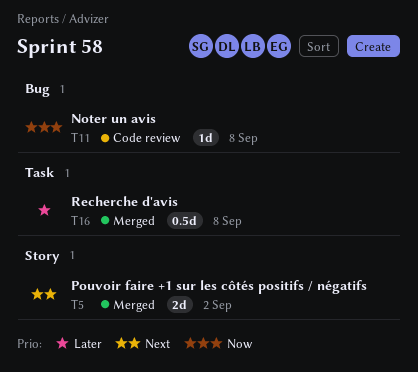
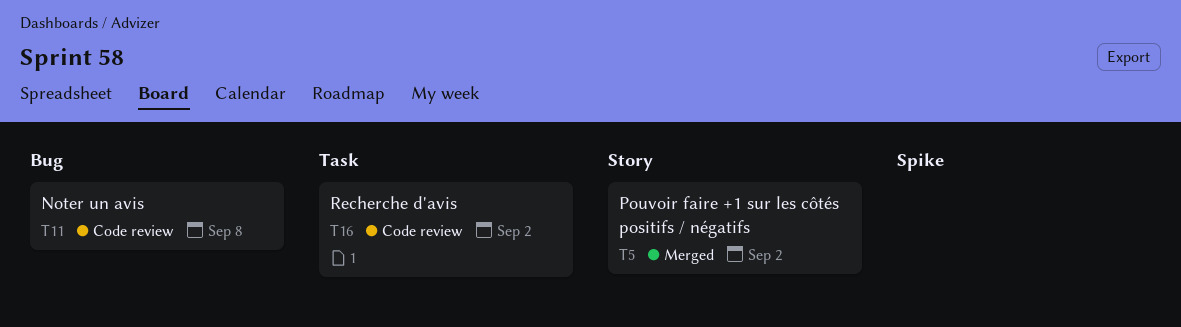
T16, status: Merged -> Code review
T16, due: Sep 8 -> Sep 2

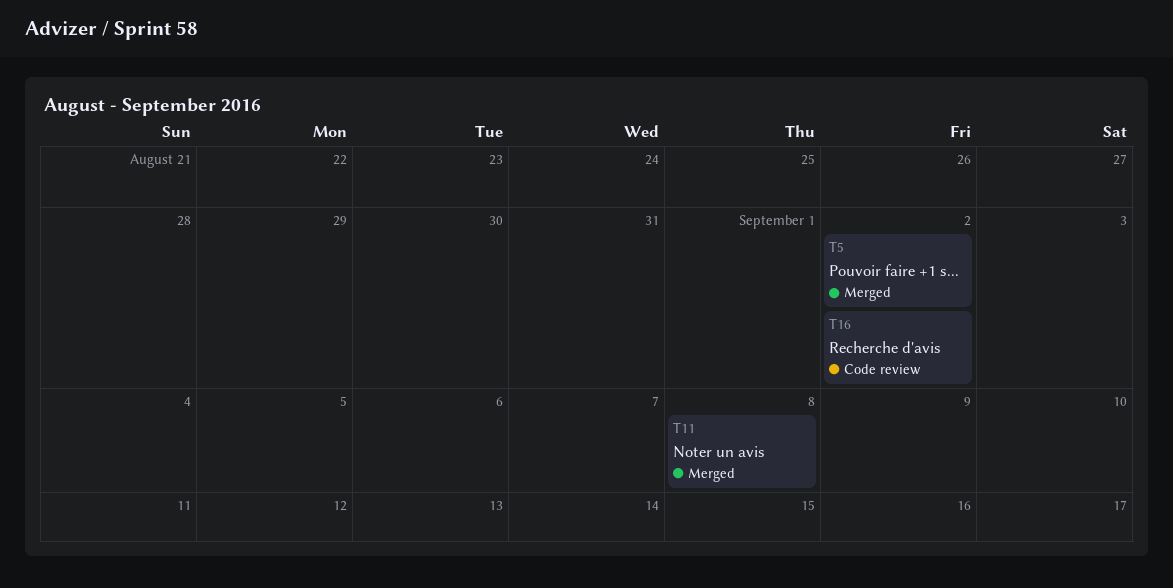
T11, status: Code review -> Merged

